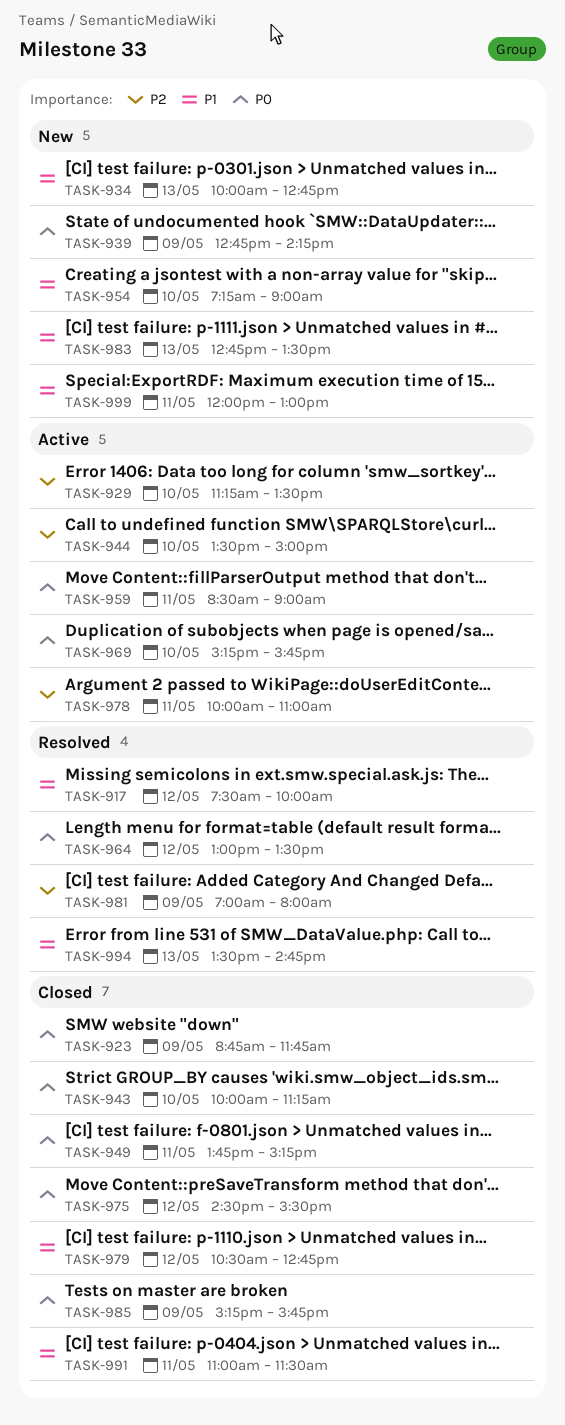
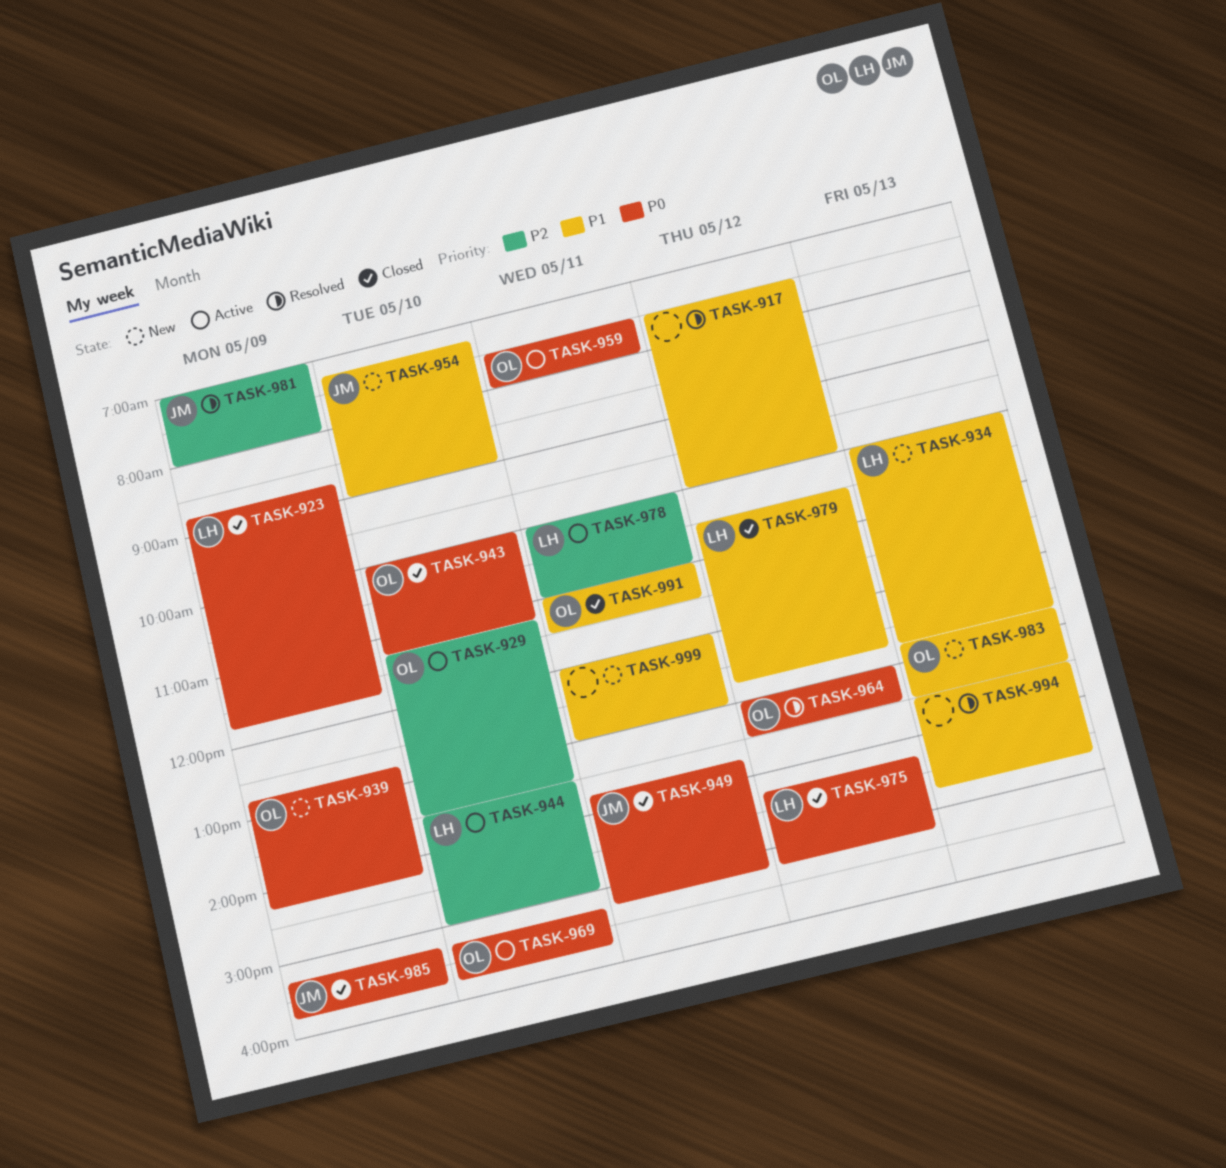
TASK-959, begins: 08:30 -> 07:30
TASK-959, ends: 09:00 -> 08:00
TASK-975, begins: 14:30 -> 14:15
TASK-975, ends: 15:30 -> 15:15

